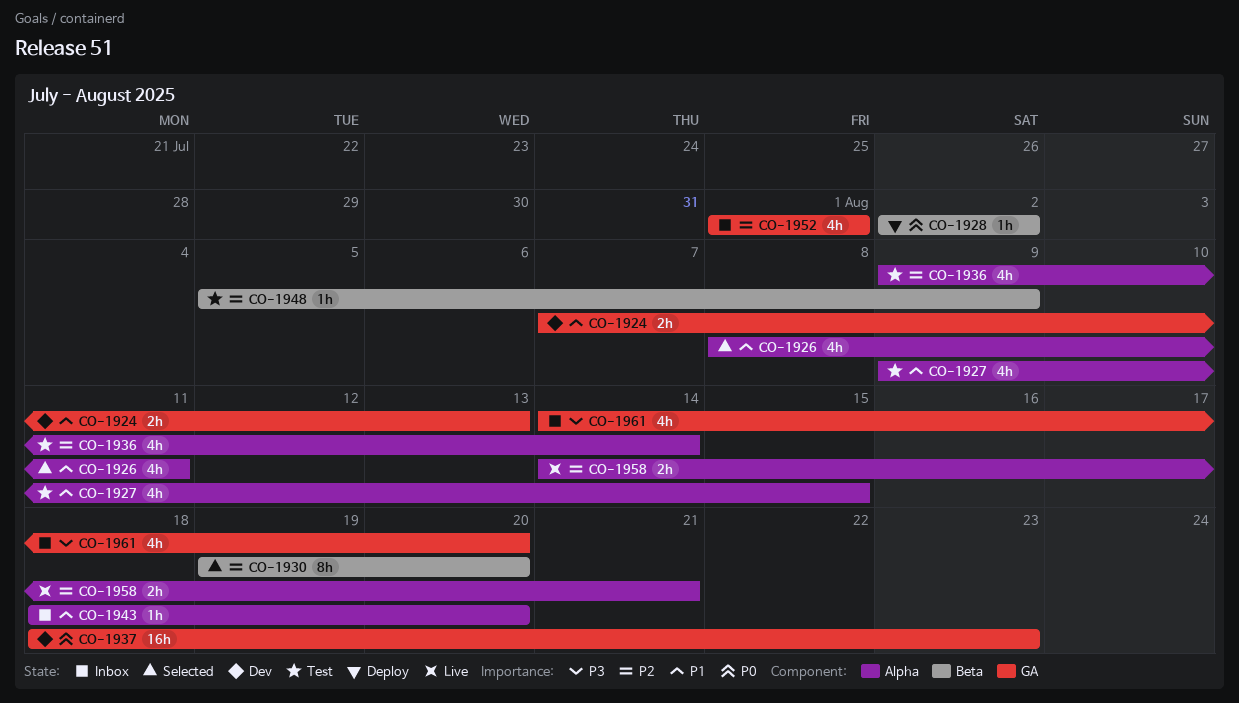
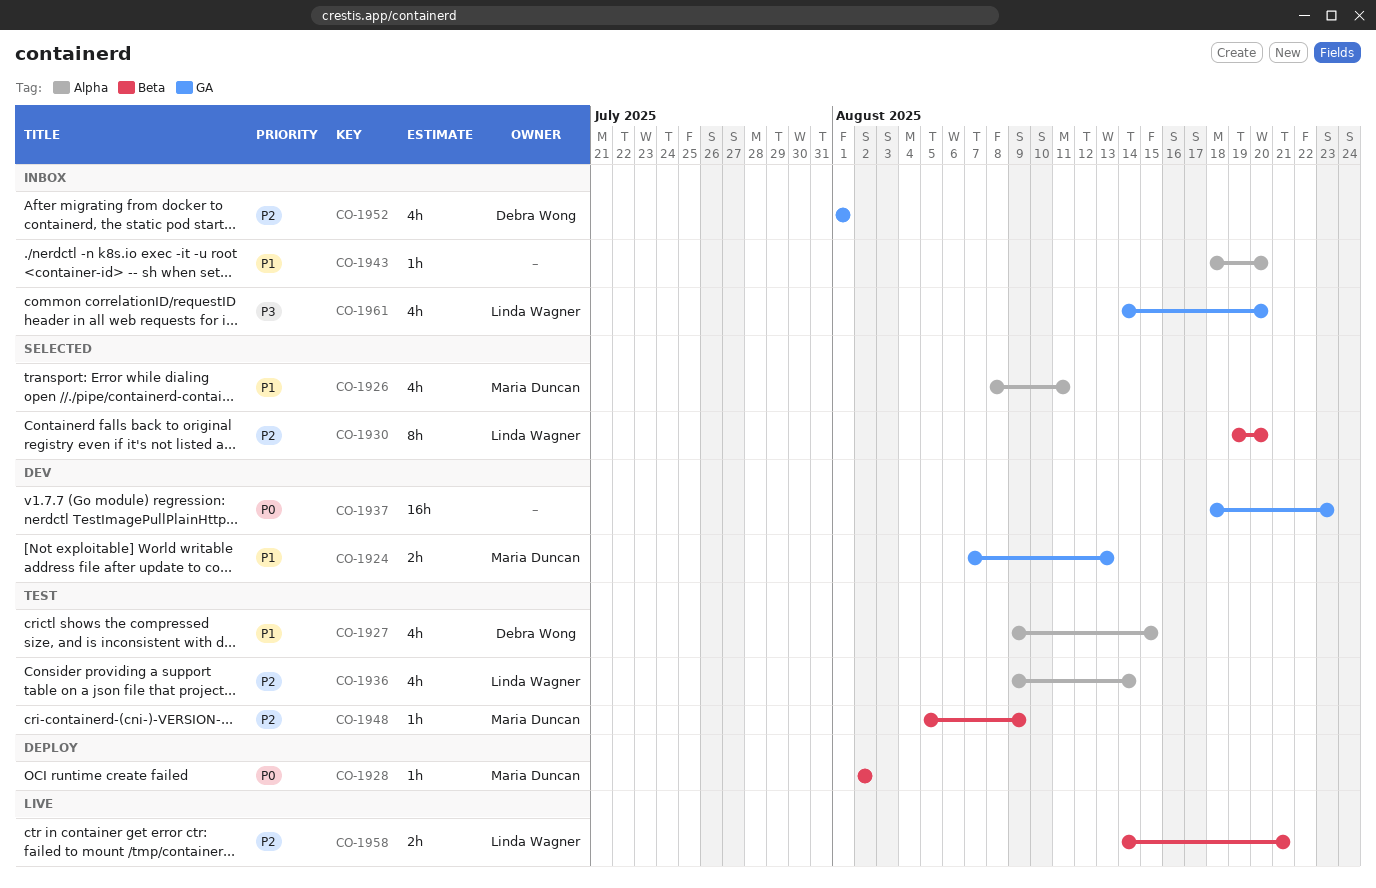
CO-1958, label: Alpha -> Beta

